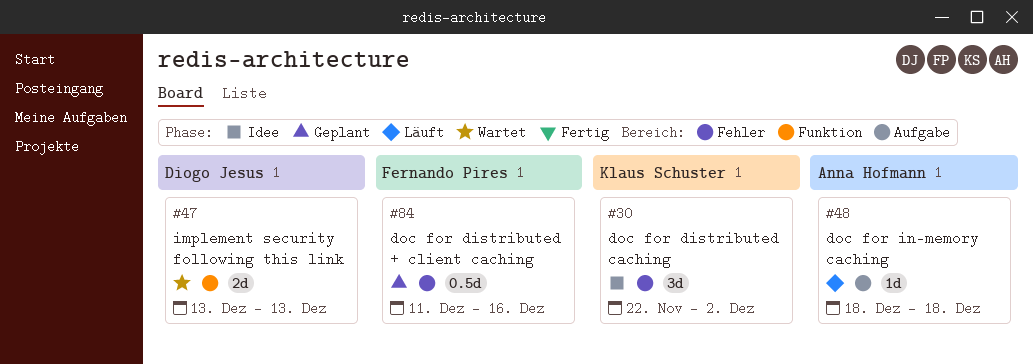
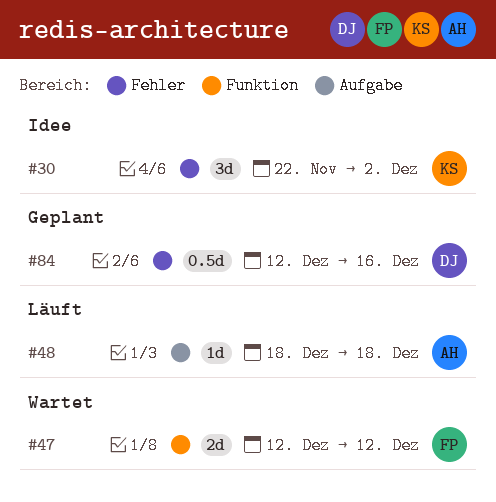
#47, owner: Diogo Jesus -> Fernando Pires
#47, start: Dec 13 -> Dec 12
#47, due: Dec 13 -> Dec 12
#84, owner: Fernando Pires -> Diogo Jesus
#84, start: Dec 11 -> Dec 12

